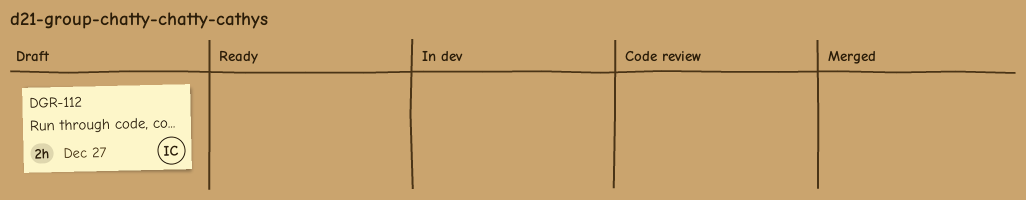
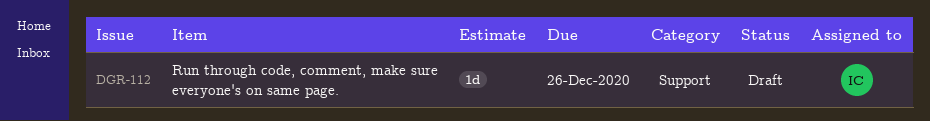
DGR-112, estimate: 2h -> 1d
DGR-112, due: Dec 27 -> Dec 26

